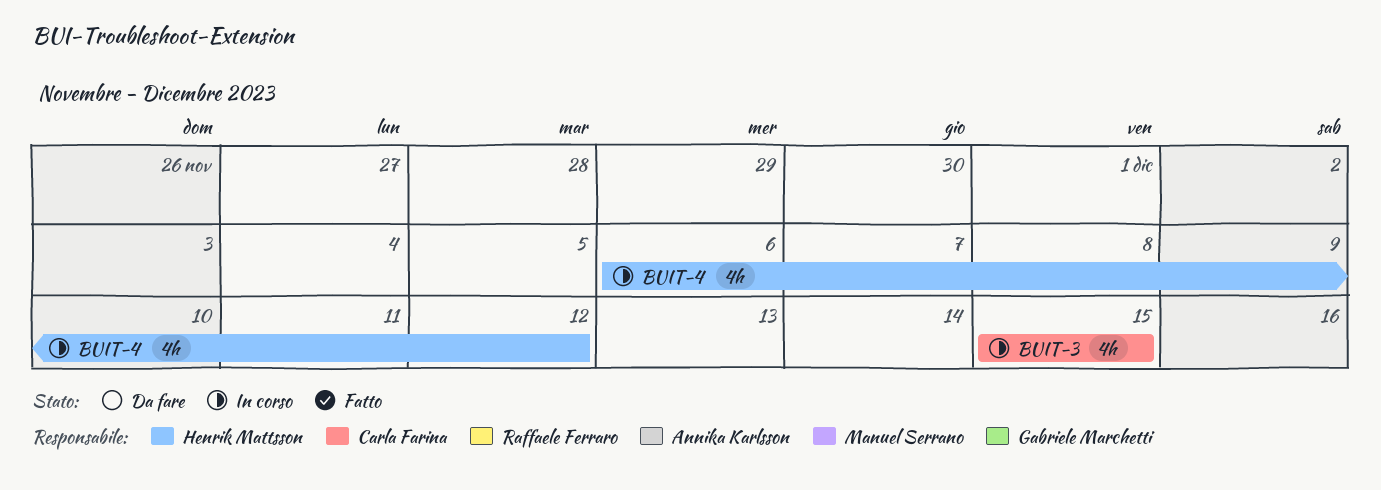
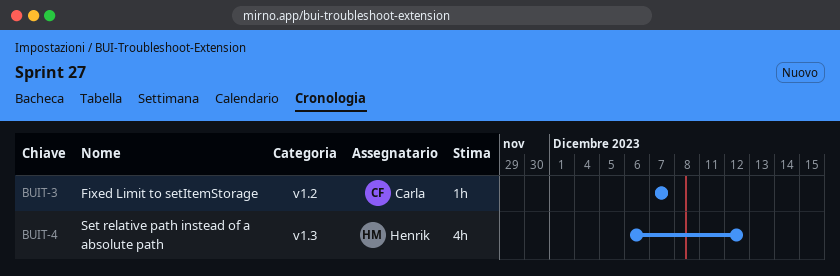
BUIT-3, estimate: 4h -> 1h
BUIT-3, start: Dec 15 -> Dec 7
BUIT-3, due: Dec 15 -> Dec 7

